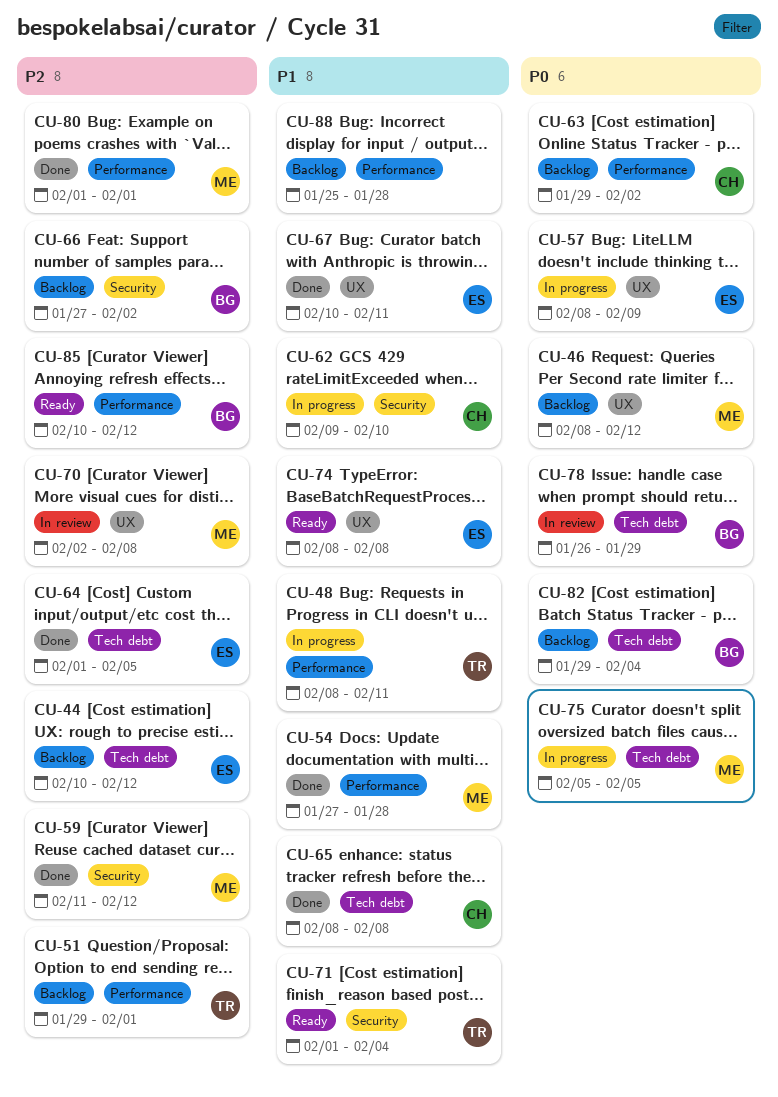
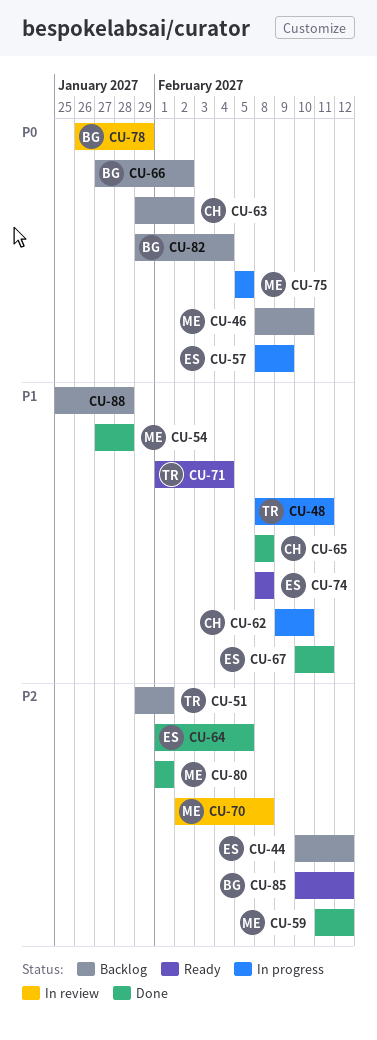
CU-46, due: Feb 12 -> Feb 10
CU-66, priority: P2 -> P0

